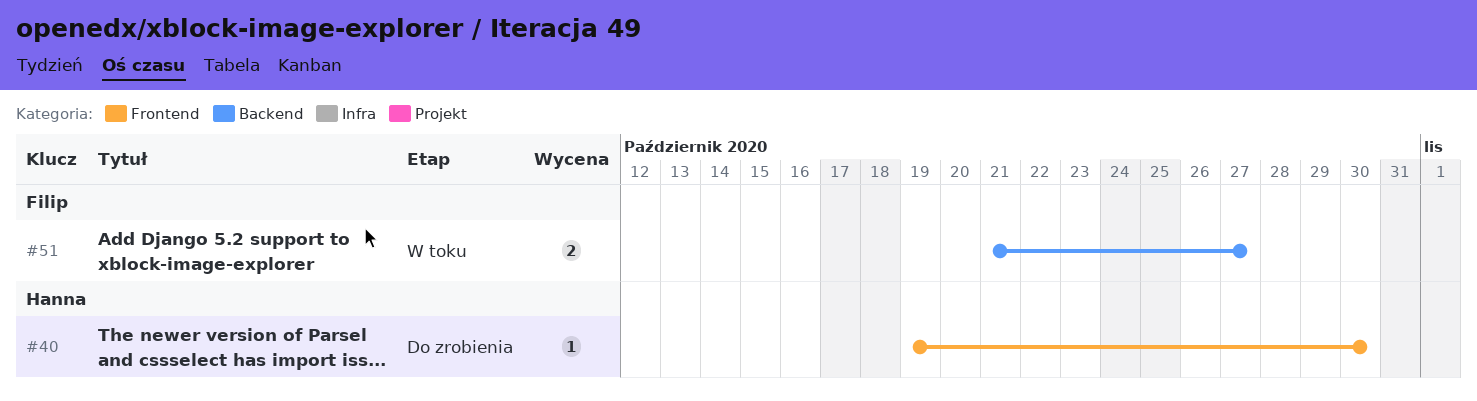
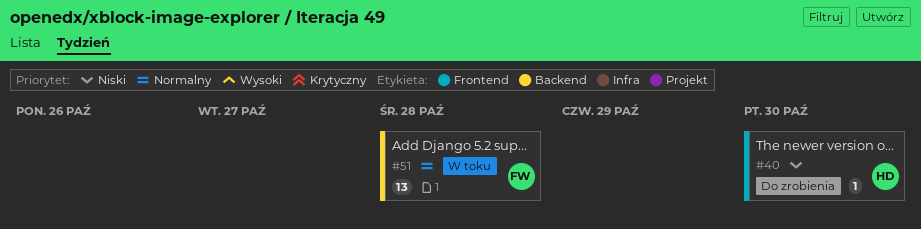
#51, estimate: 2 -> 13
#51, due: Oct 27 -> Oct 28

